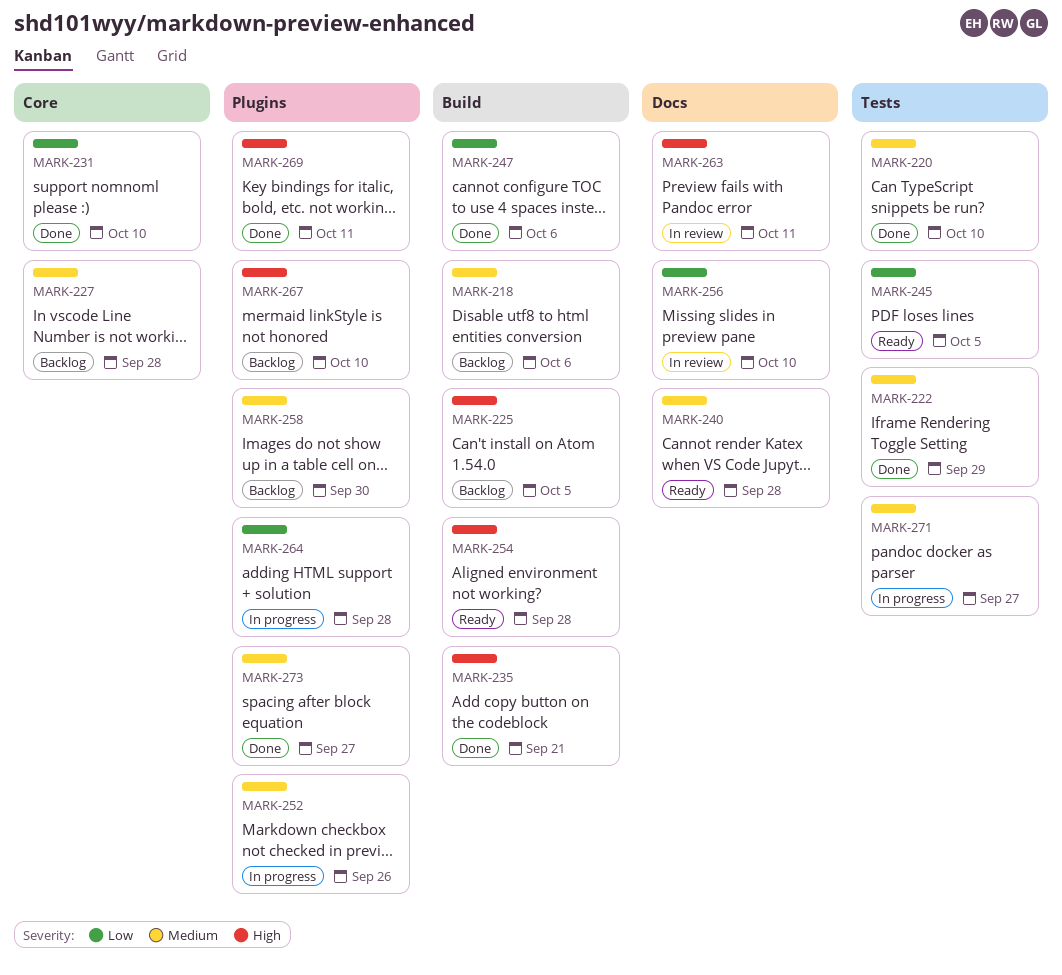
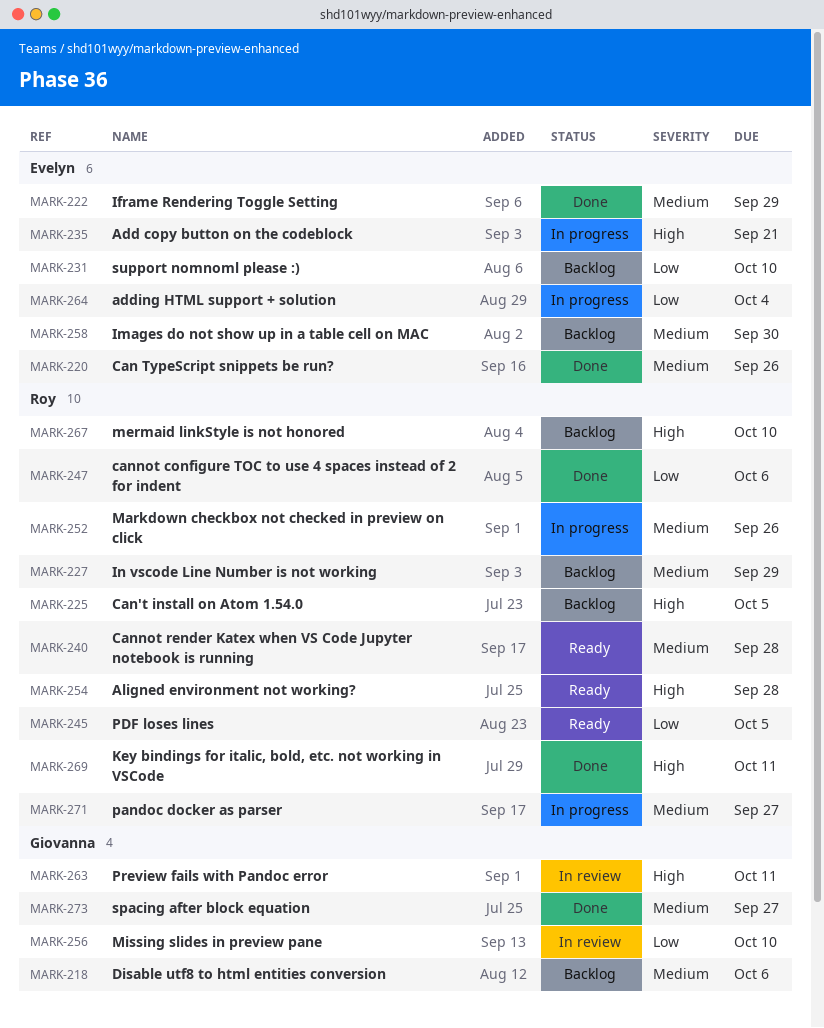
MARK-220, due: Oct 10 -> Sep 26
MARK-227, due: Sep 28 -> Sep 29
MARK-231, status: Done -> Backlog
MARK-235, status: Done -> In progress
MARK-264, due: Sep 28 -> Oct 4

